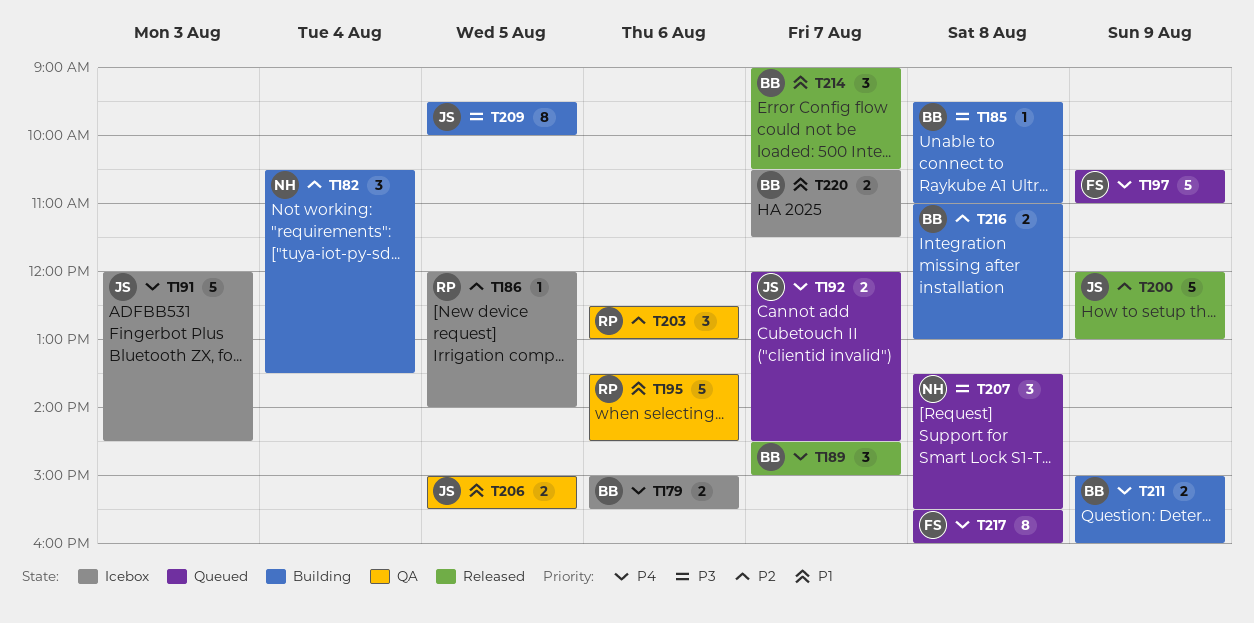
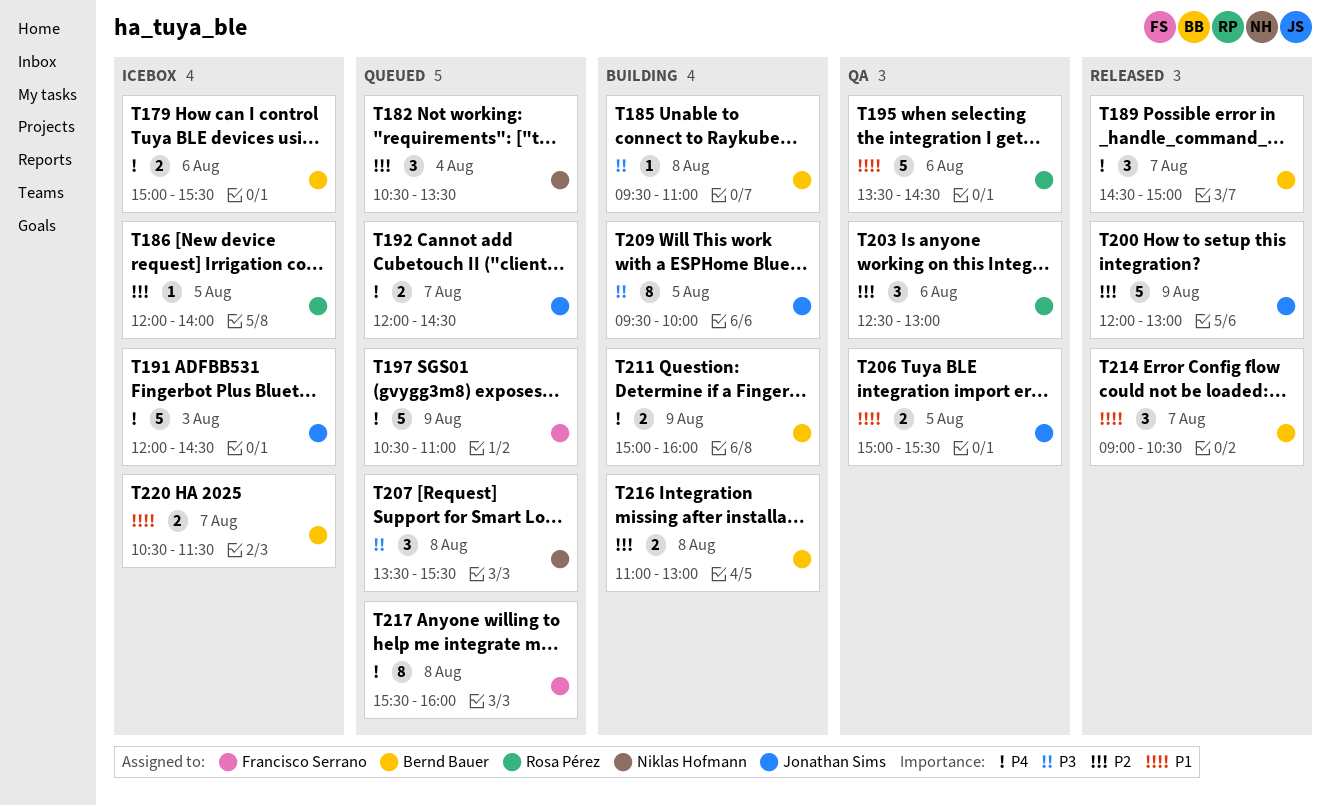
T182, status: Building -> Queued

